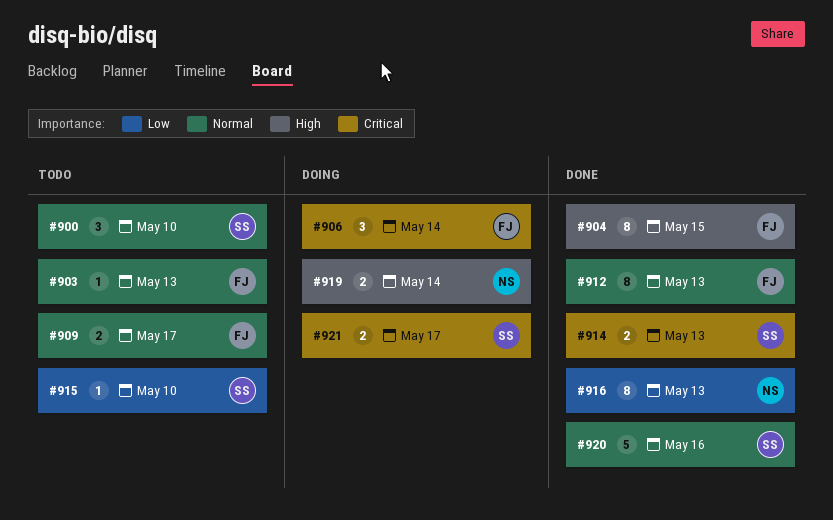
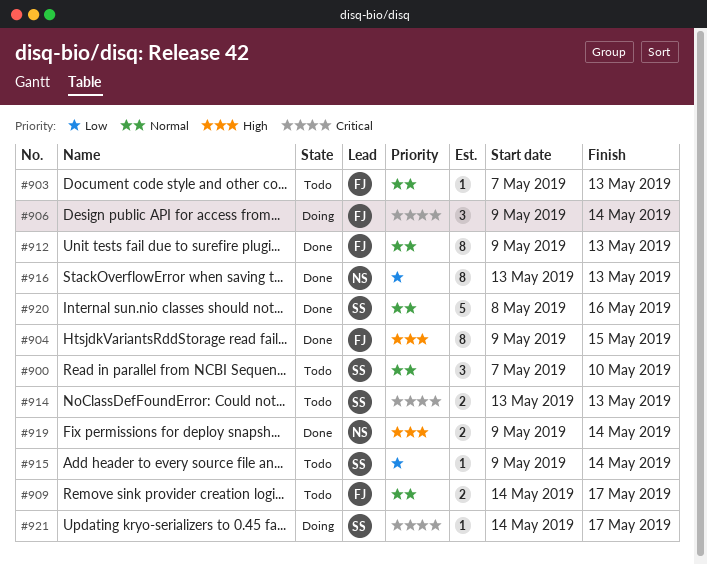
#914, status: Done -> Todo
#915, due: May 10 -> May 14
#919, status: Doing -> Done
#921, estimate: 2 -> 1

